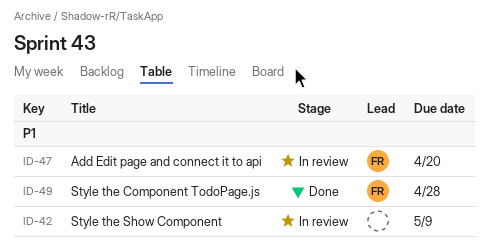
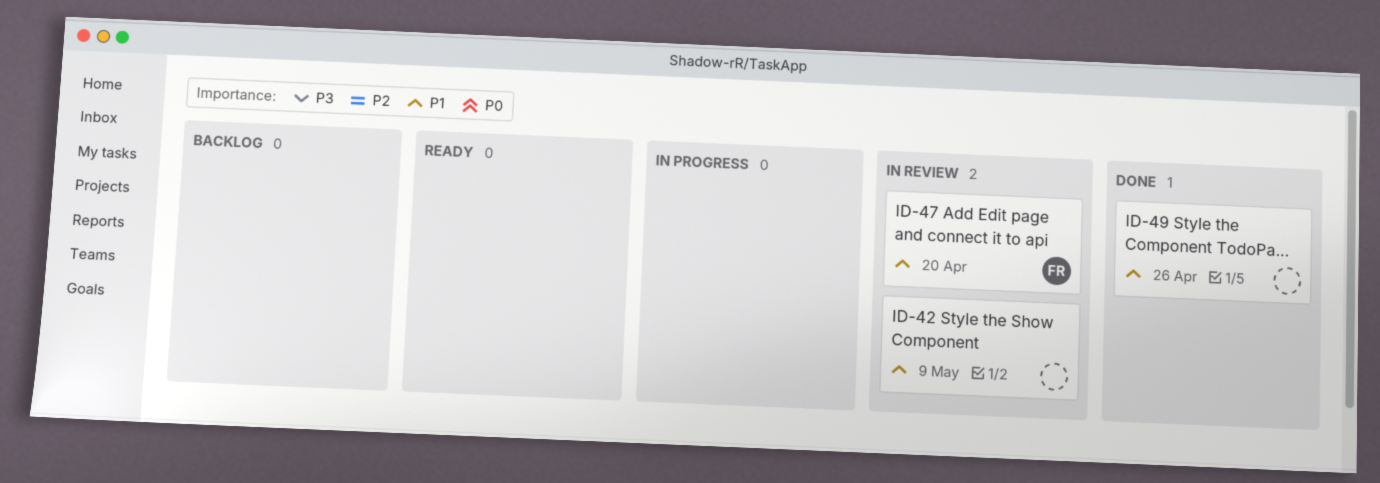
ID-49, owner: FR -> none
ID-49, due: Apr 28 -> Apr 26

